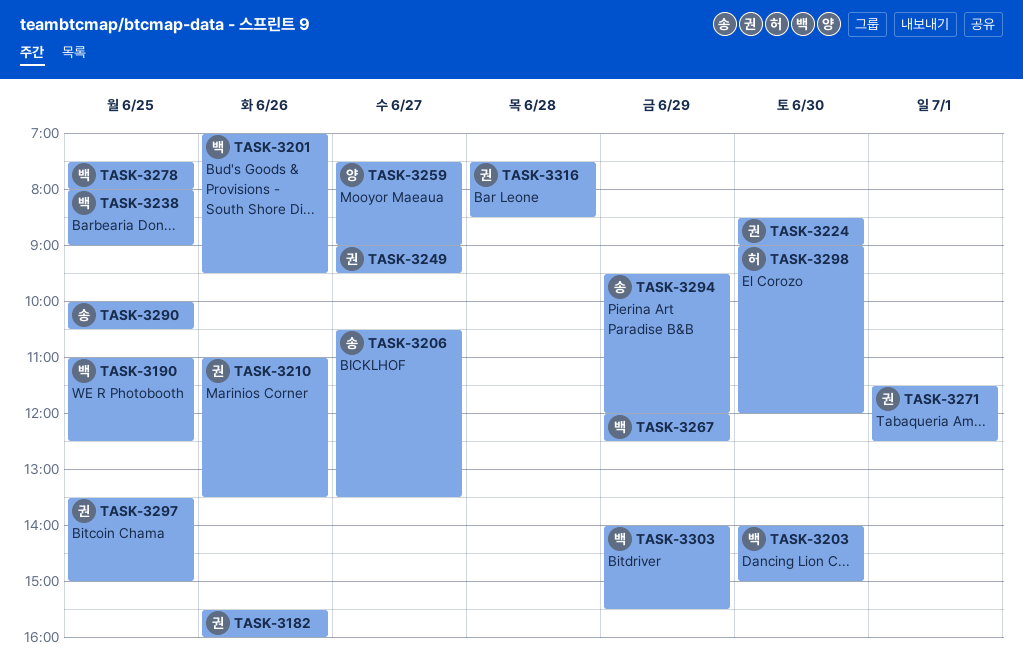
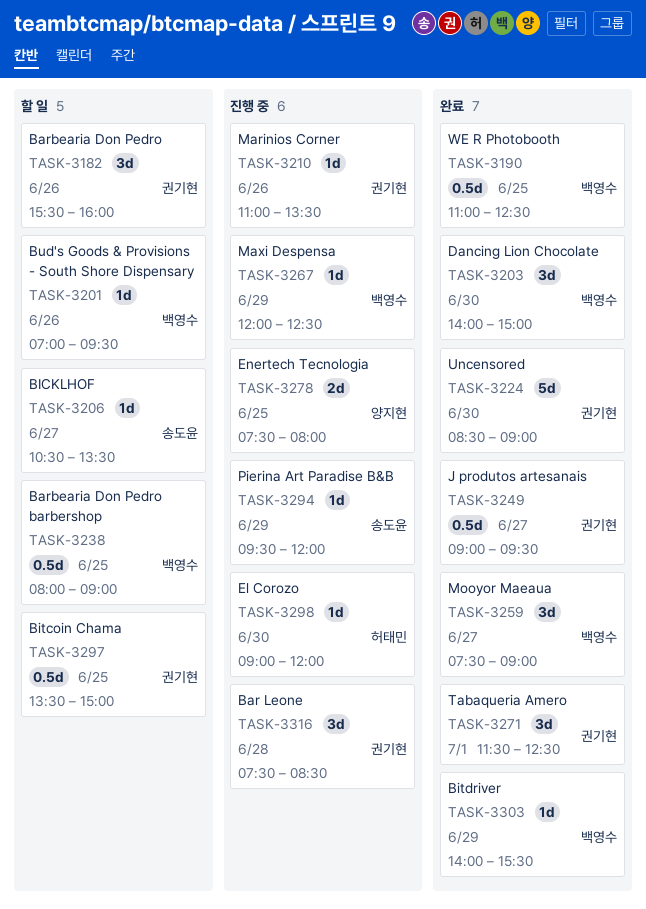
TASK-3259, owner: 양지현 -> 백영수
TASK-3278, owner: 백영수 -> 양지현
TASK-3290: present -> none

